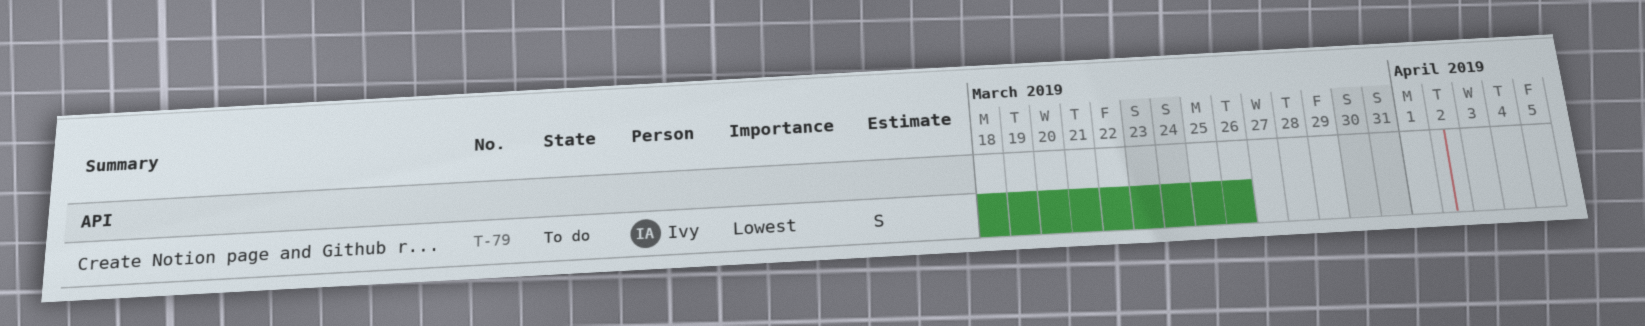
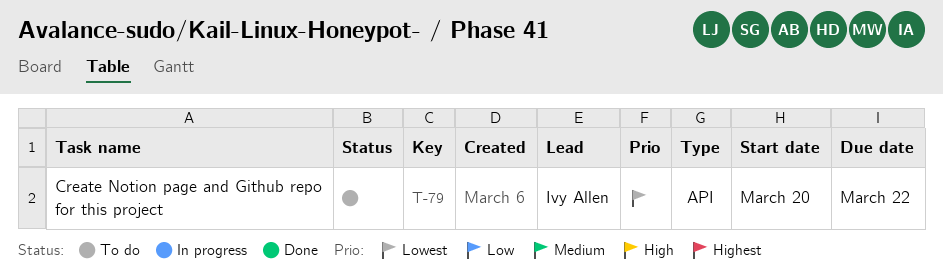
T-79, start: Mar 18 -> Mar 20
T-79, due: Mar 26 -> Mar 22

